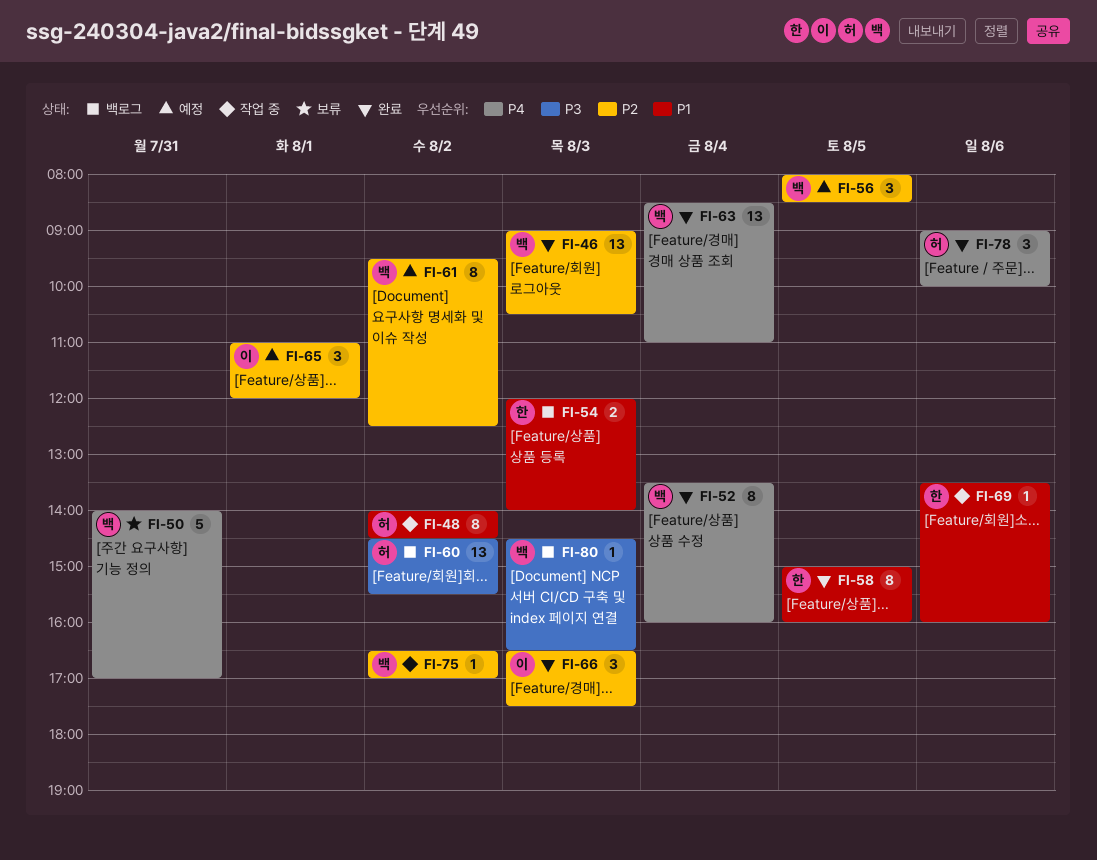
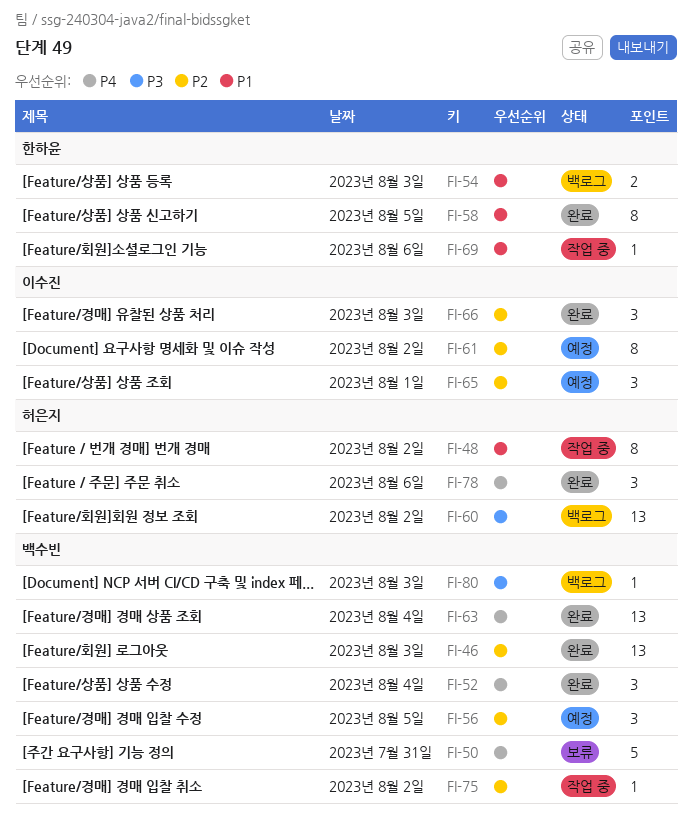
FI-52, estimate: 8 -> 3
FI-61, owner: 백수빈 -> 이수진

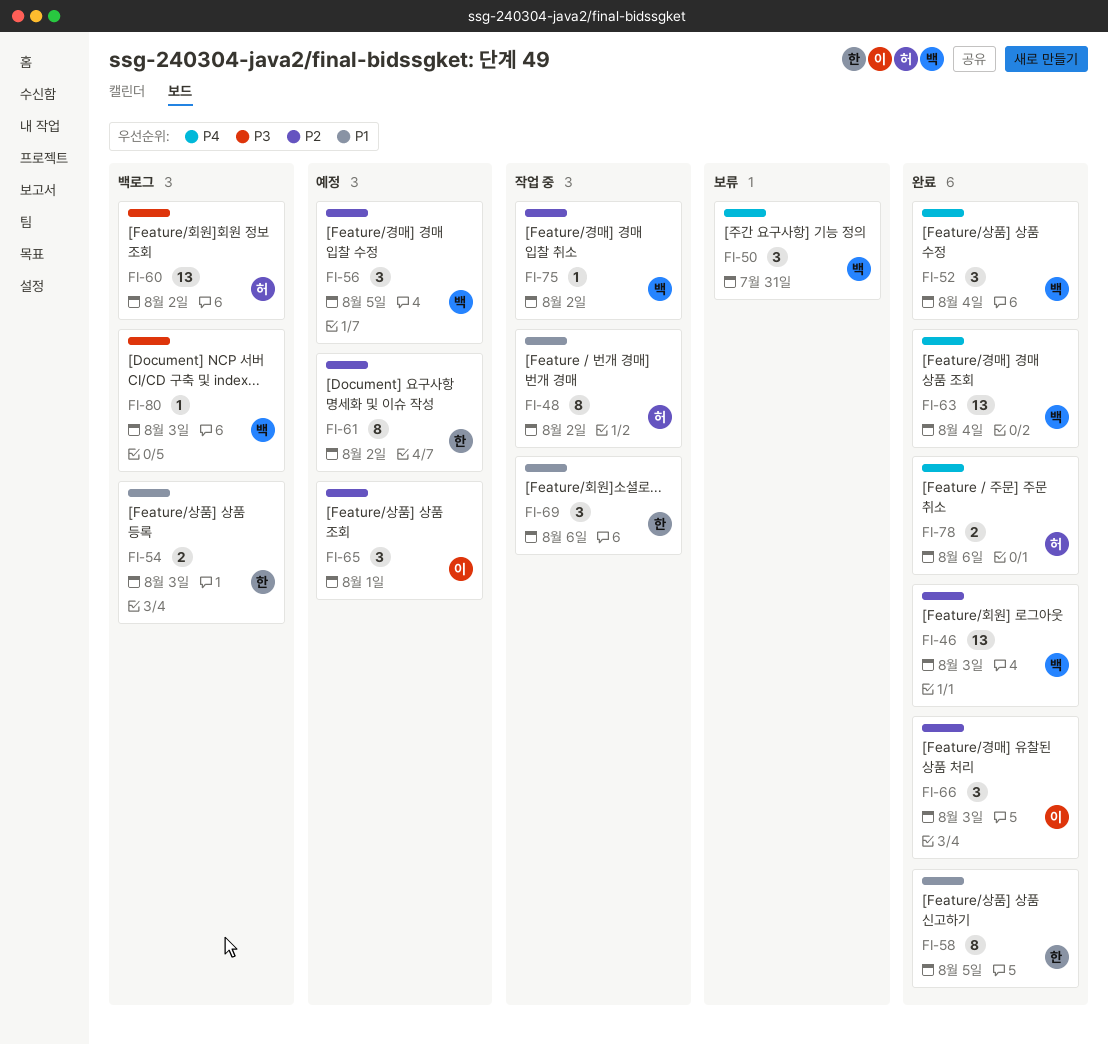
FI-50, estimate: 5 -> 3
FI-61, owner: 이수진 -> 한하윤
FI-69, estimate: 1 -> 3
FI-78, estimate: 3 -> 2

